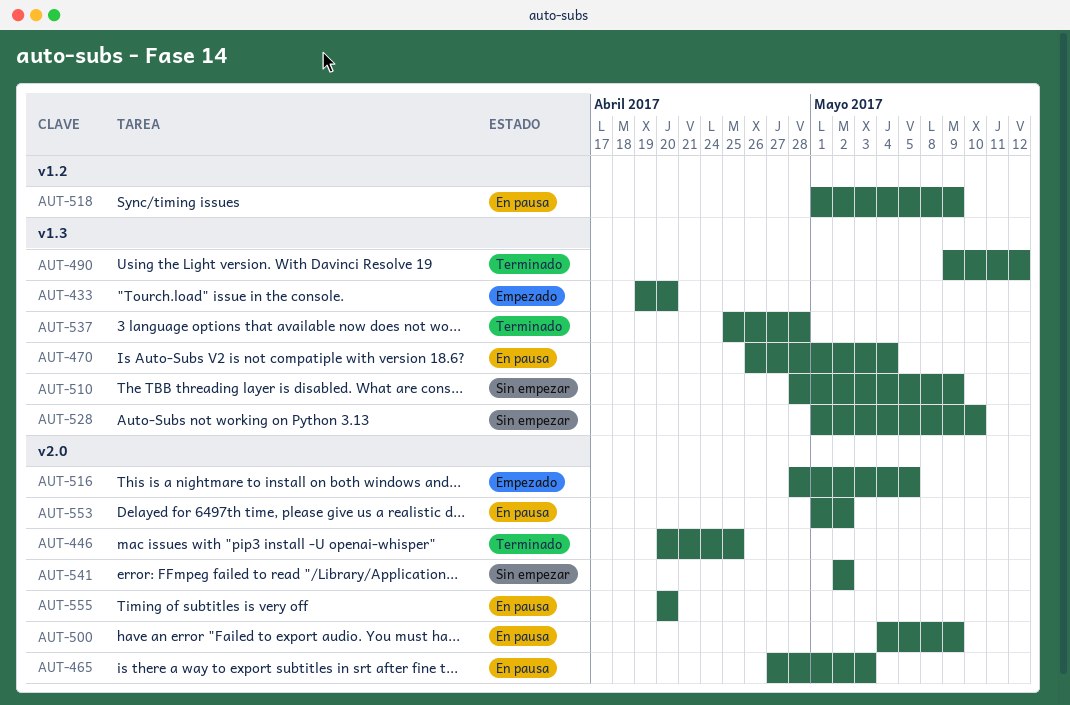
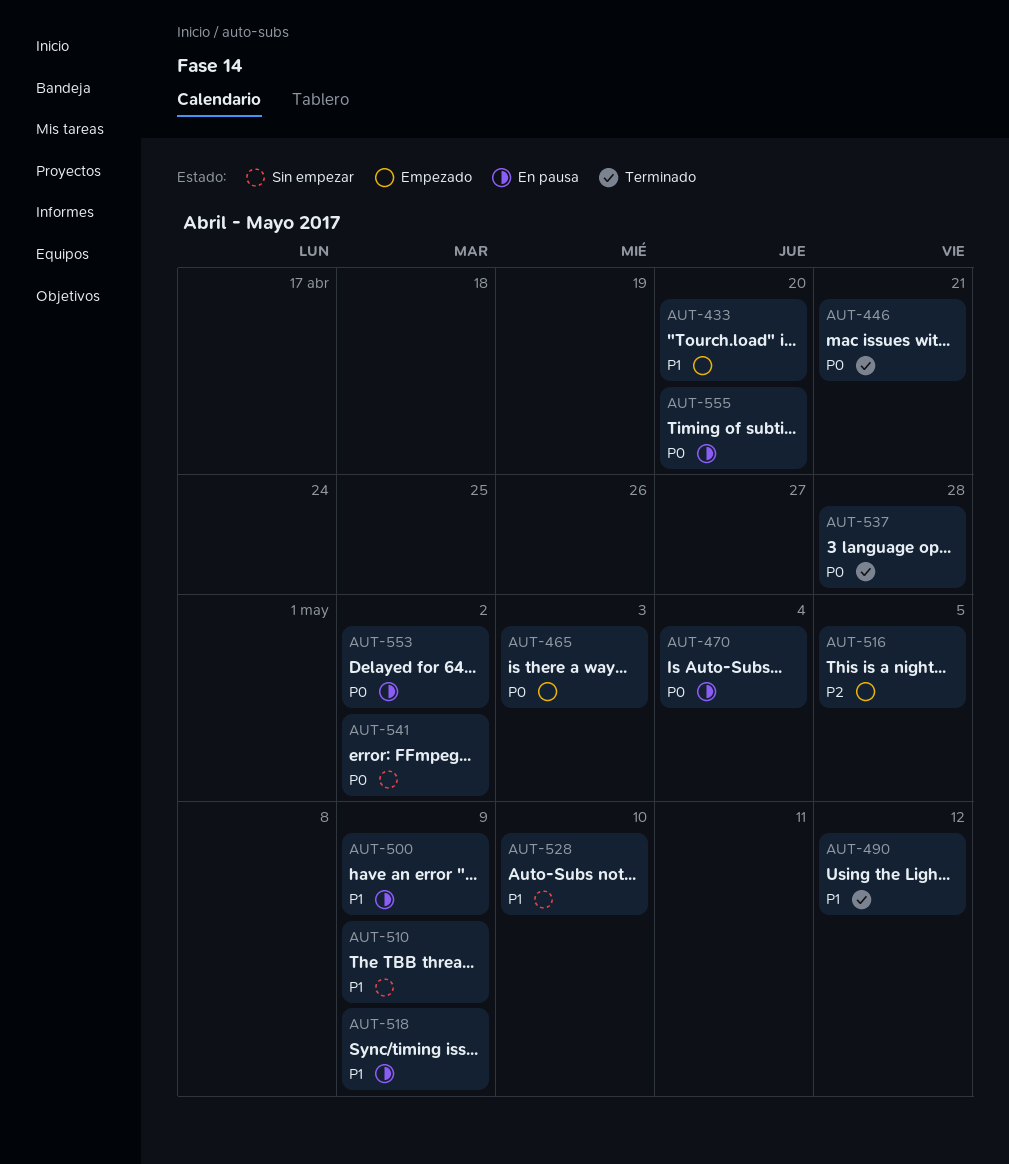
AUT-446, due: Apr 25 -> Apr 21
AUT-465, status: En pausa -> Empezado

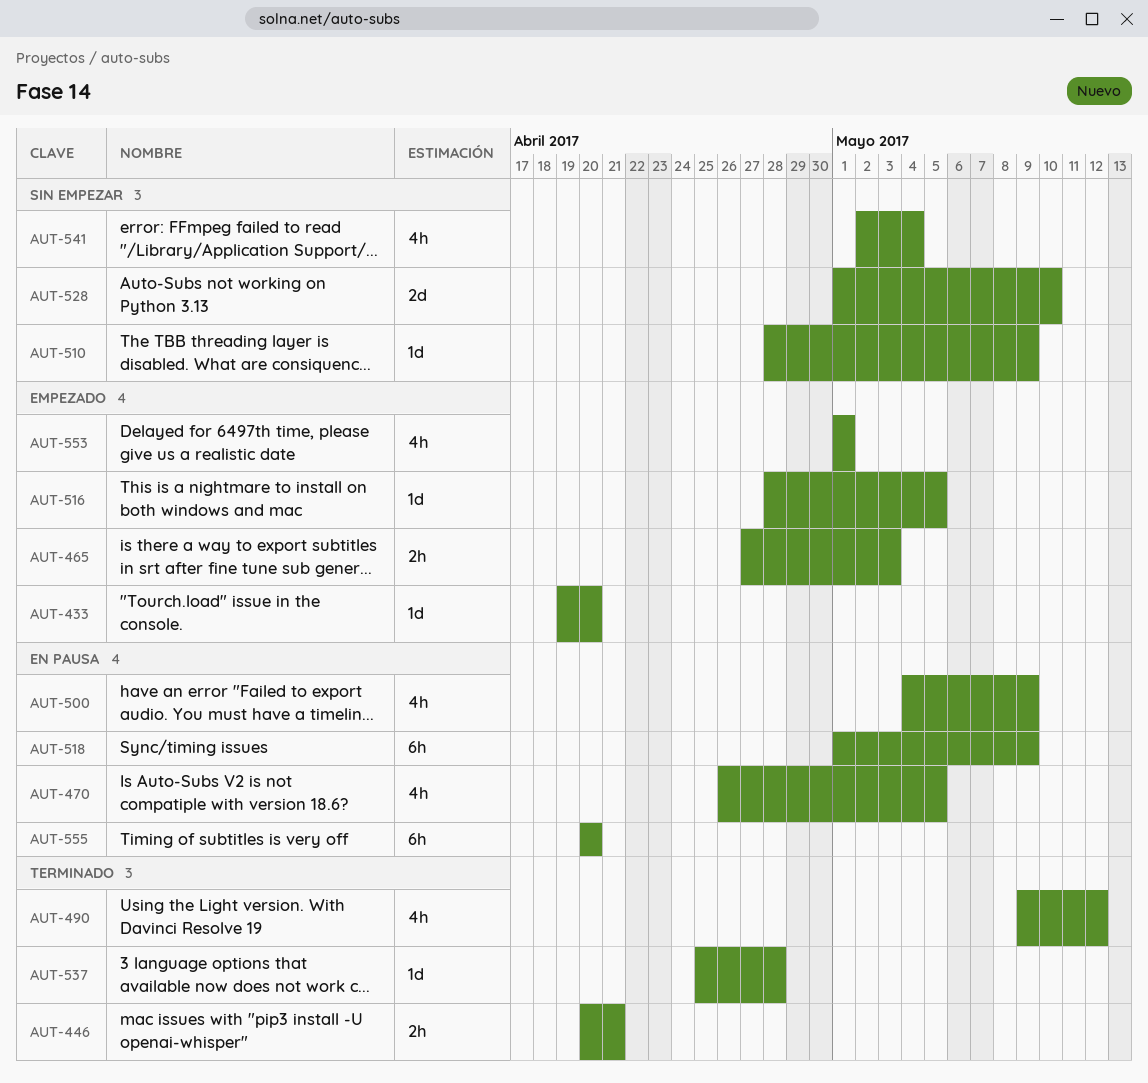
AUT-470, due: May 4 -> May 5
AUT-541, due: May 2 -> May 4
AUT-553, status: En pausa -> Empezado
AUT-553, due: May 2 -> May 1

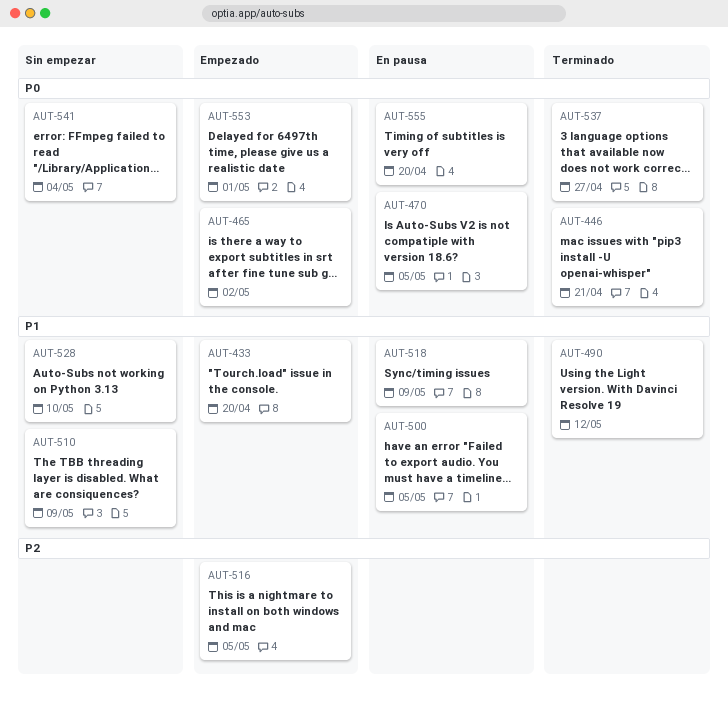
AUT-465, due: May 3 -> May 2
AUT-500, due: May 9 -> May 5
AUT-537, due: Apr 28 -> Apr 27

